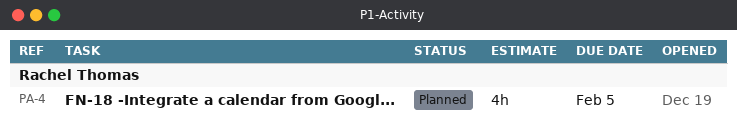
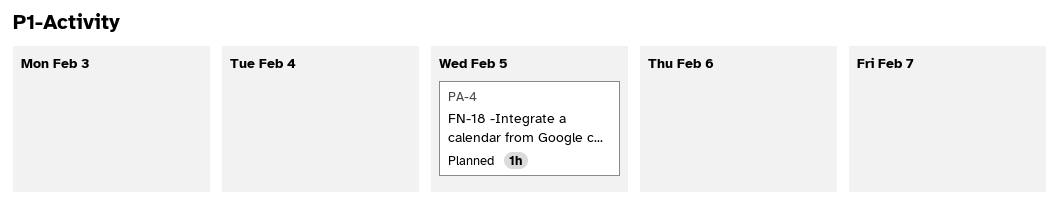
PA-4, estimate: 4h -> 1h

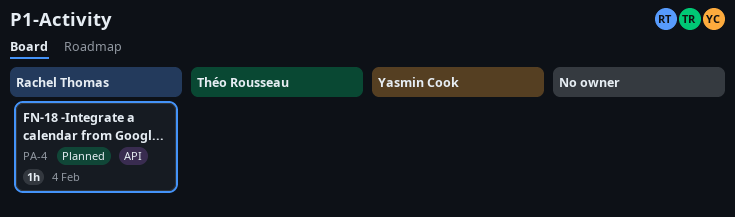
PA-4, due: Feb 5 -> Feb 4

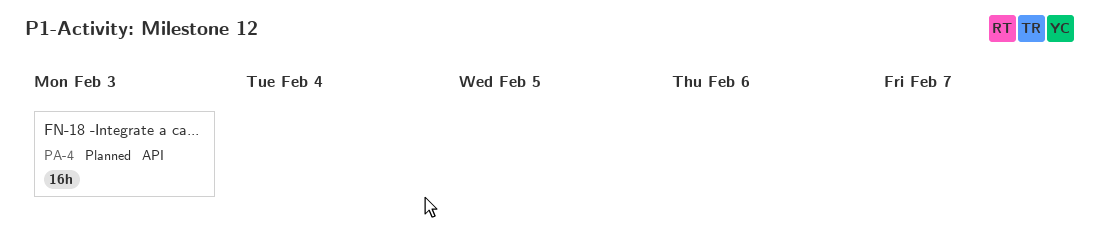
PA-4, estimate: 1h -> 16h
PA-4, due: Feb 4 -> Feb 3

